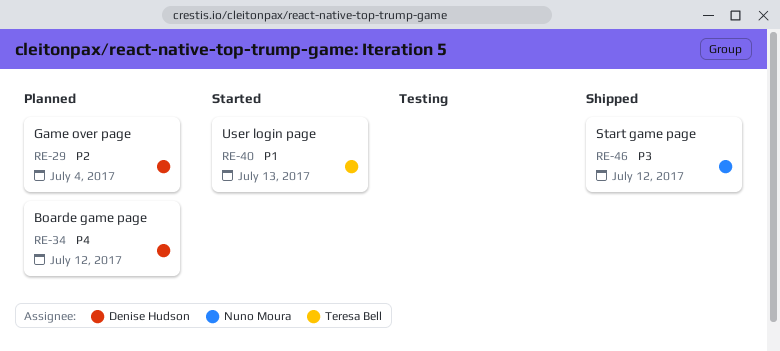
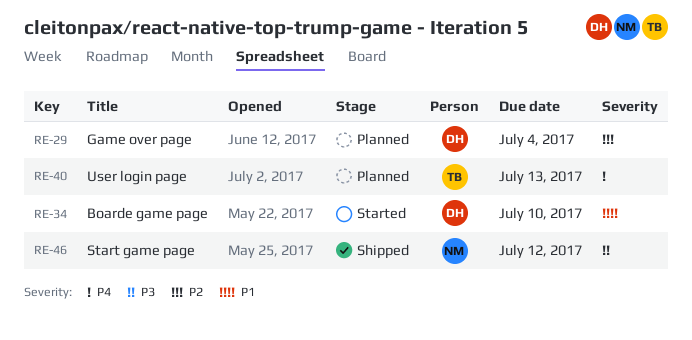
RE-34, status: Planned -> Started
RE-34, priority: P4 -> P1
RE-34, due: Jul 12 -> Jul 10
RE-40, status: Started -> Planned
RE-40, priority: P1 -> P4

